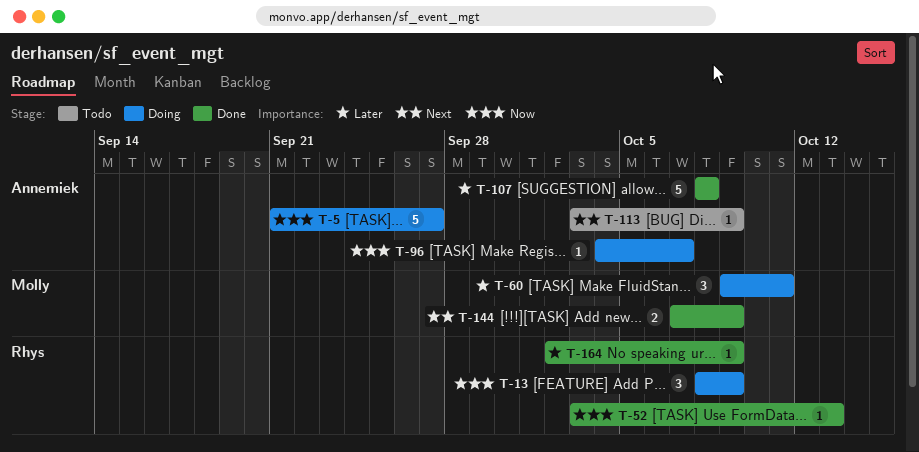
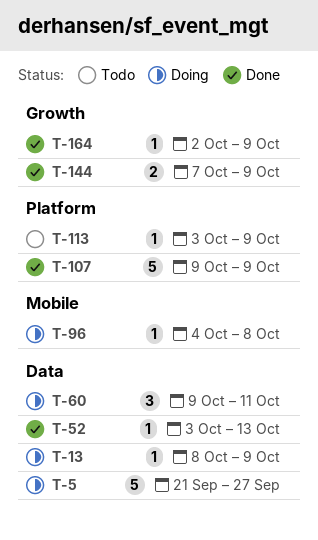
T-13, estimate: 3 -> 1
T-96, due: Oct 7 -> Oct 8
T-107, start: Oct 8 -> Oct 9
T-107, due: Oct 8 -> Oct 9

